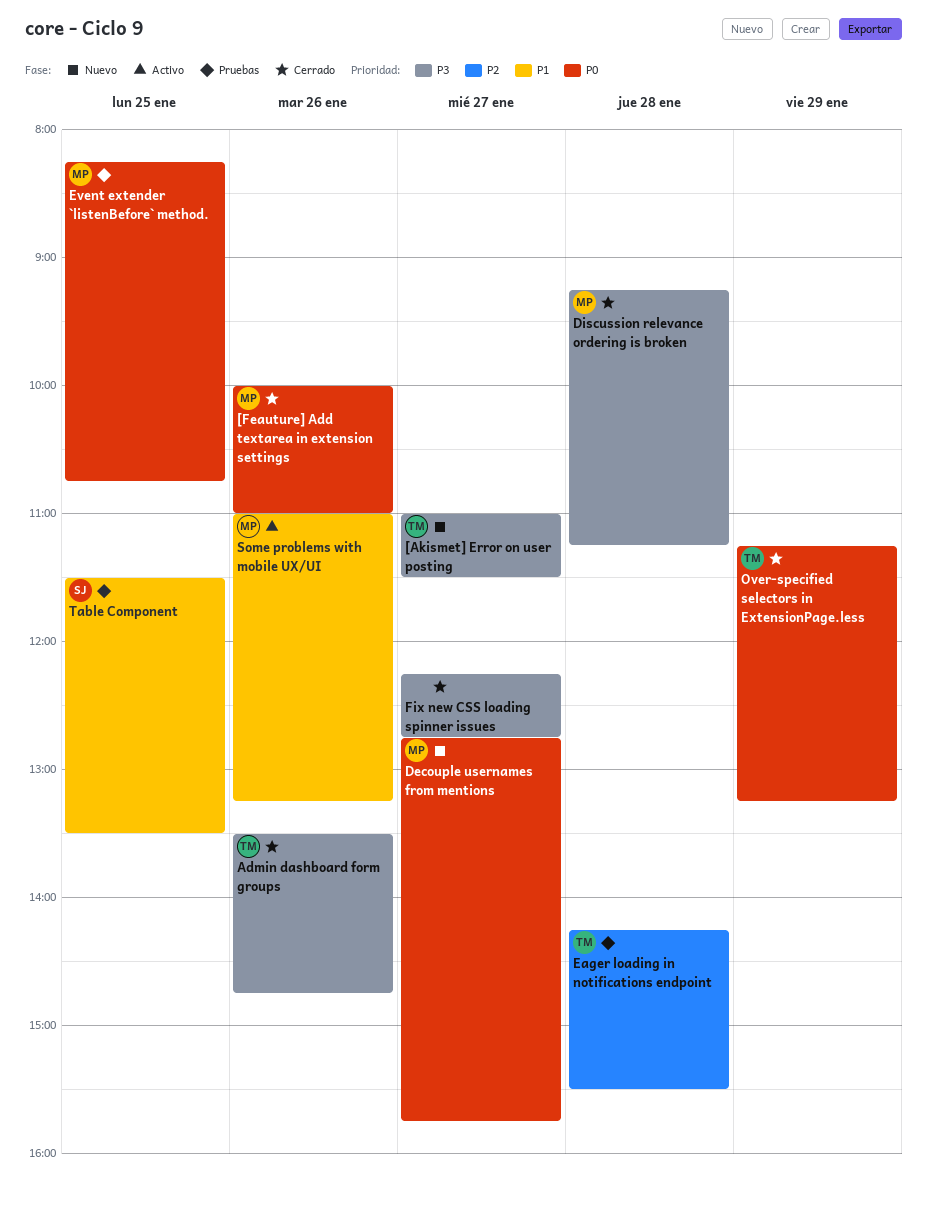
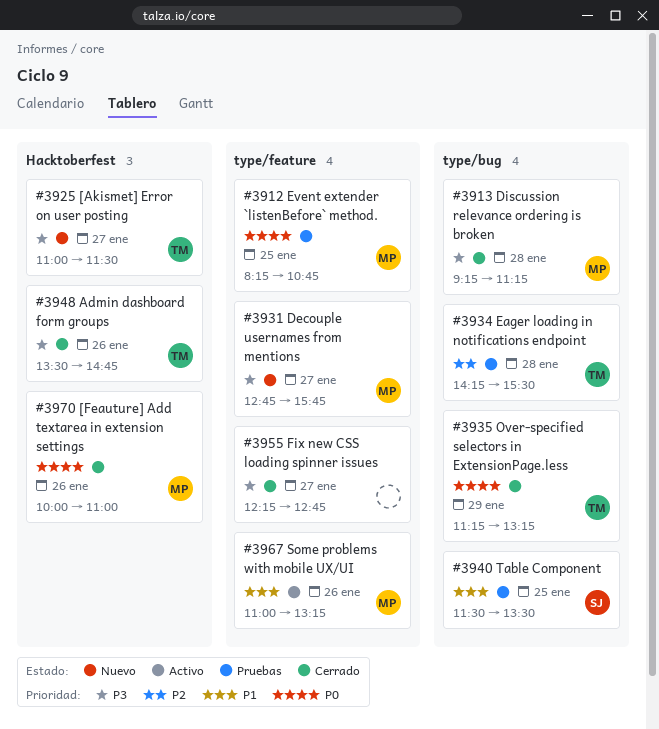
Decouple usernames from mentions, priority: P0 -> P3

